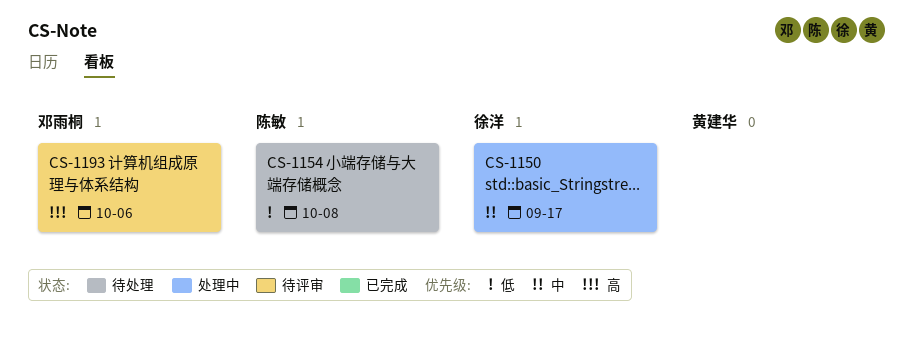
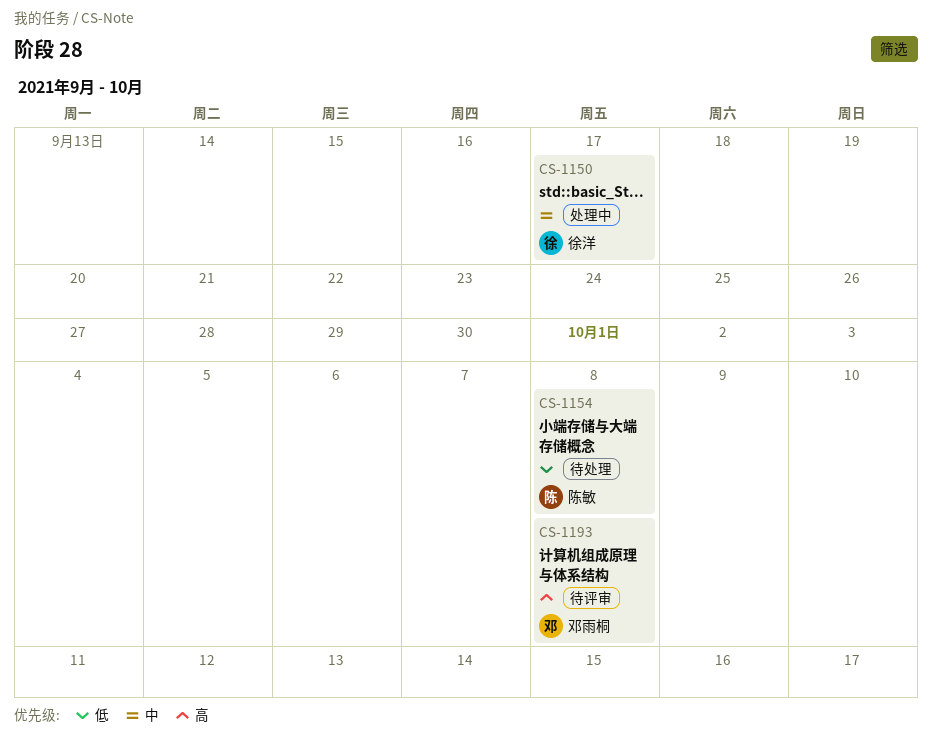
CS-1193, due: Oct 6 -> Oct 8

